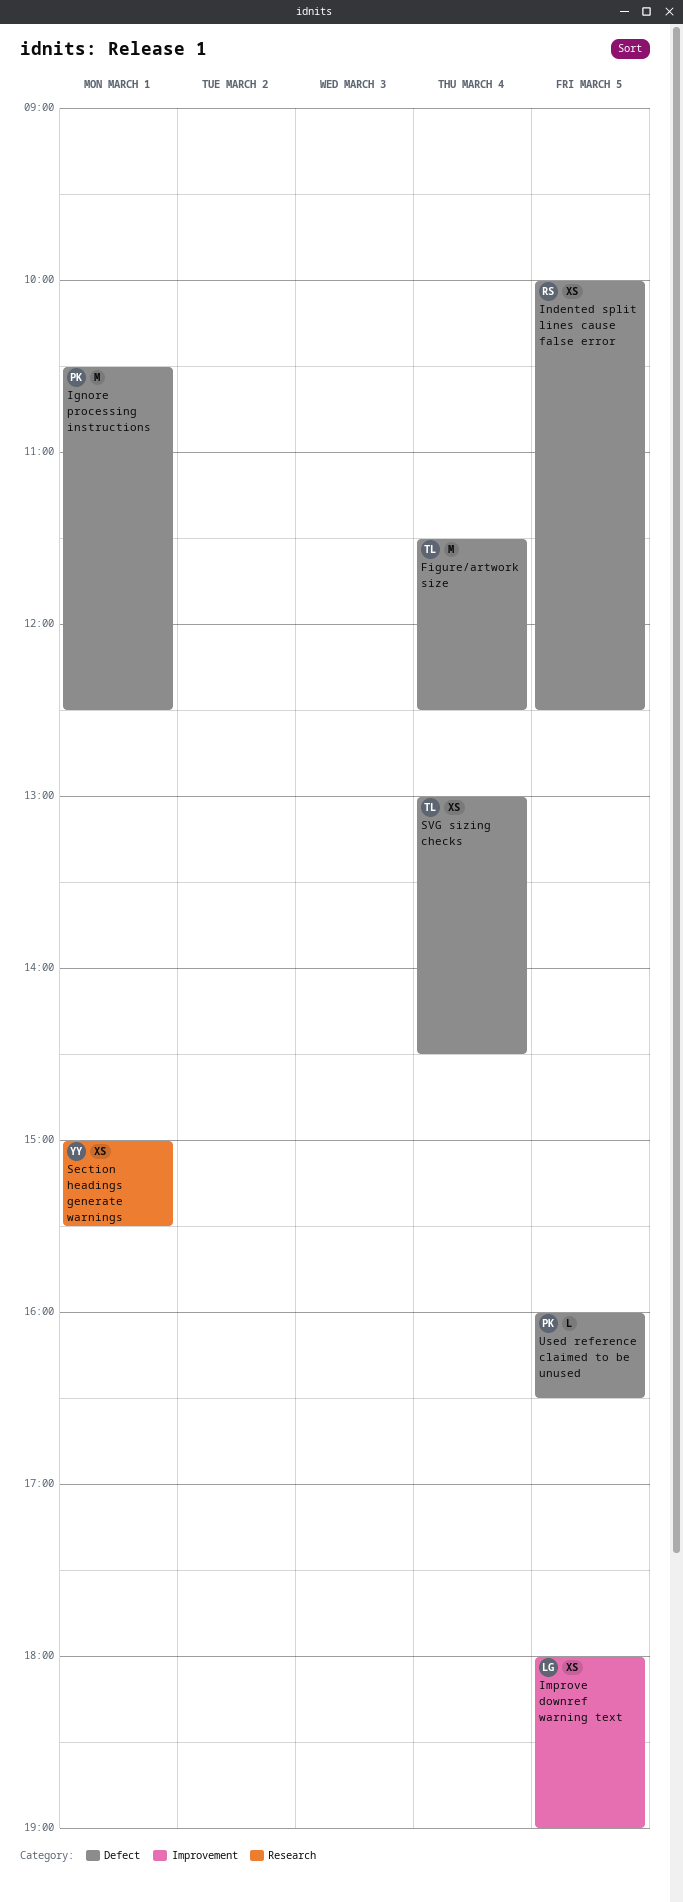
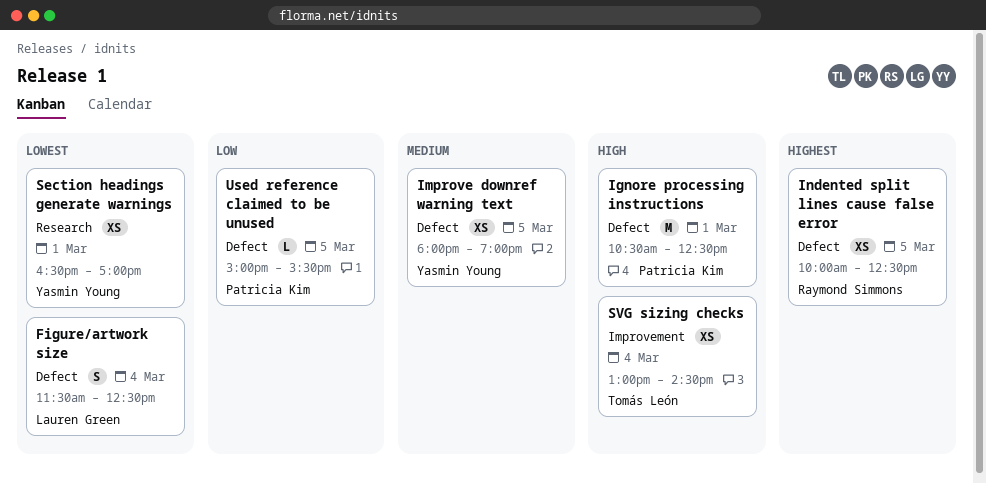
Figure/artwork size, owner: Tomás León -> Lauren Green
Figure/artwork size, estimate: M -> S
Improve downref warning text, owner: Lauren Green -> Yasmin Young
Improve downref warning text, label: Improvement -> Defect
Section headings generate warnings, begins: 15:00 -> 16:30
Section headings generate warnings, ends: 15:30 -> 17:00
SVG sizing checks, label: Defect -> Improvement
Used reference claimed to be unused, begins: 16:00 -> 15:00
Used reference claimed to be unused, ends: 16:30 -> 15:30

